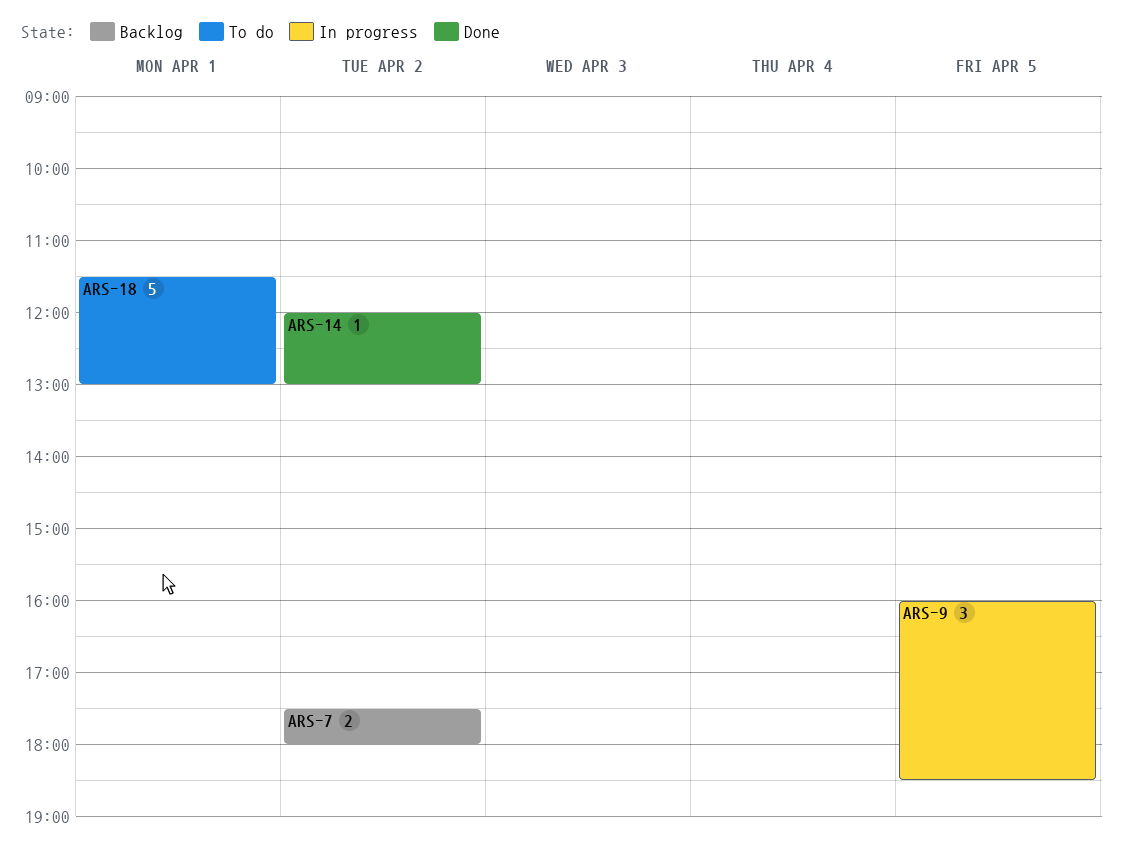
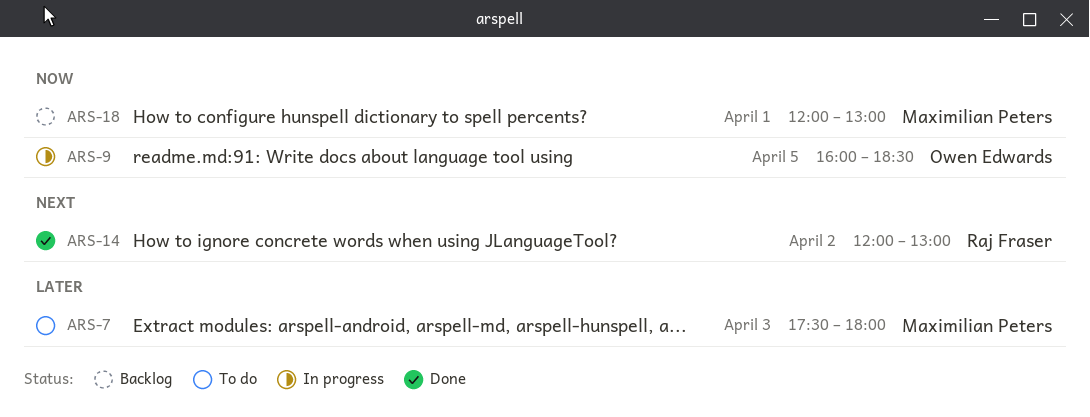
ARS-7, status: Backlog -> To do
ARS-7, day: Apr 2 -> Apr 3
ARS-18, status: To do -> Backlog
ARS-18, begins: 11:30 -> 12:00

